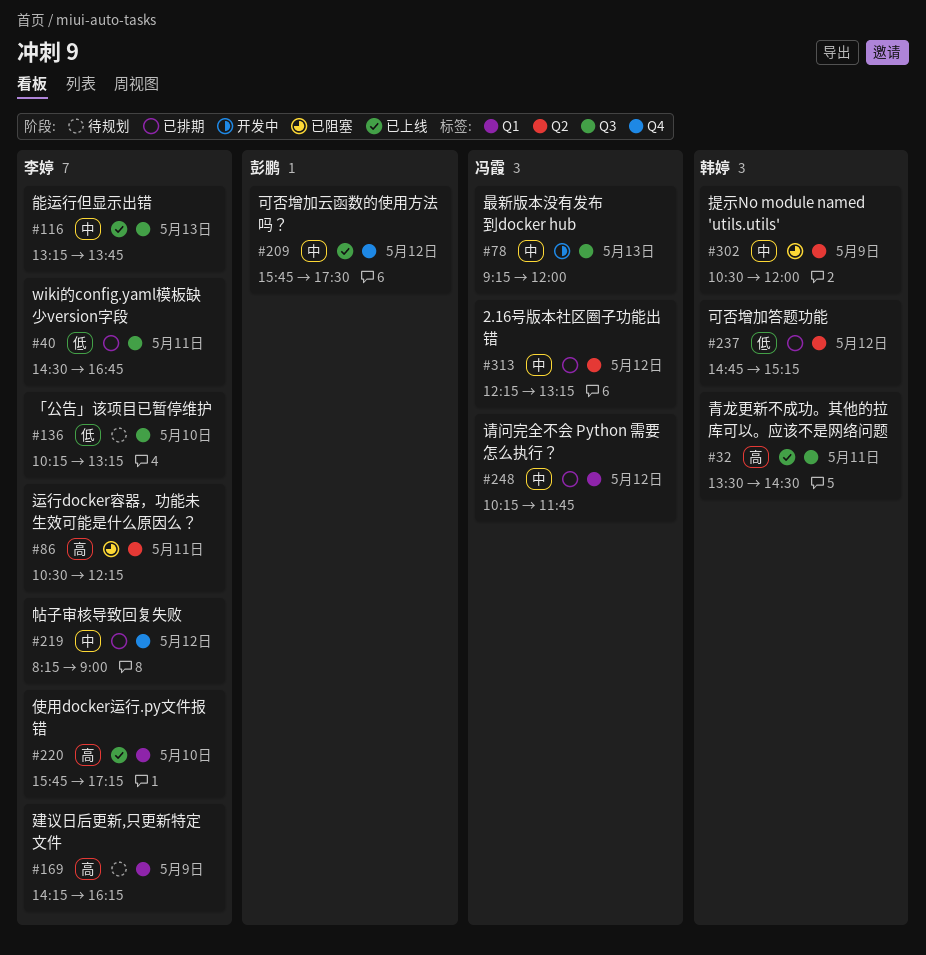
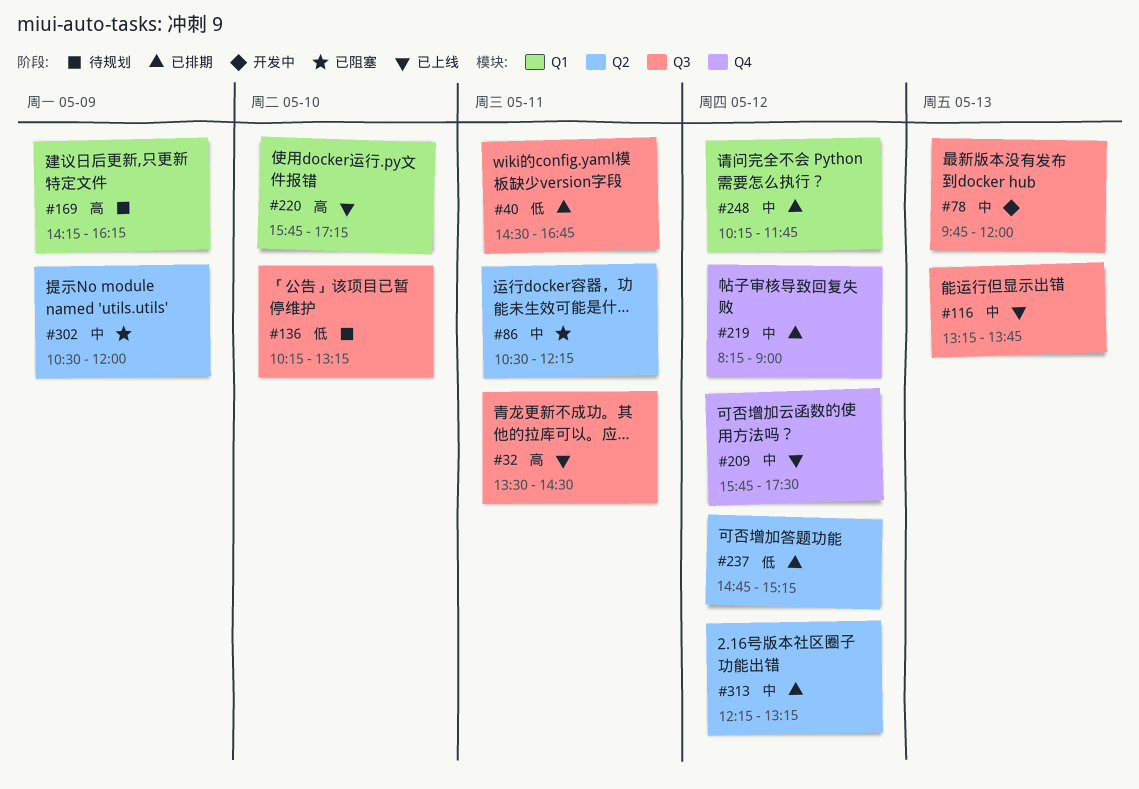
#78, begins: 09:15 -> 09:45
#86, priority: 高 -> 中

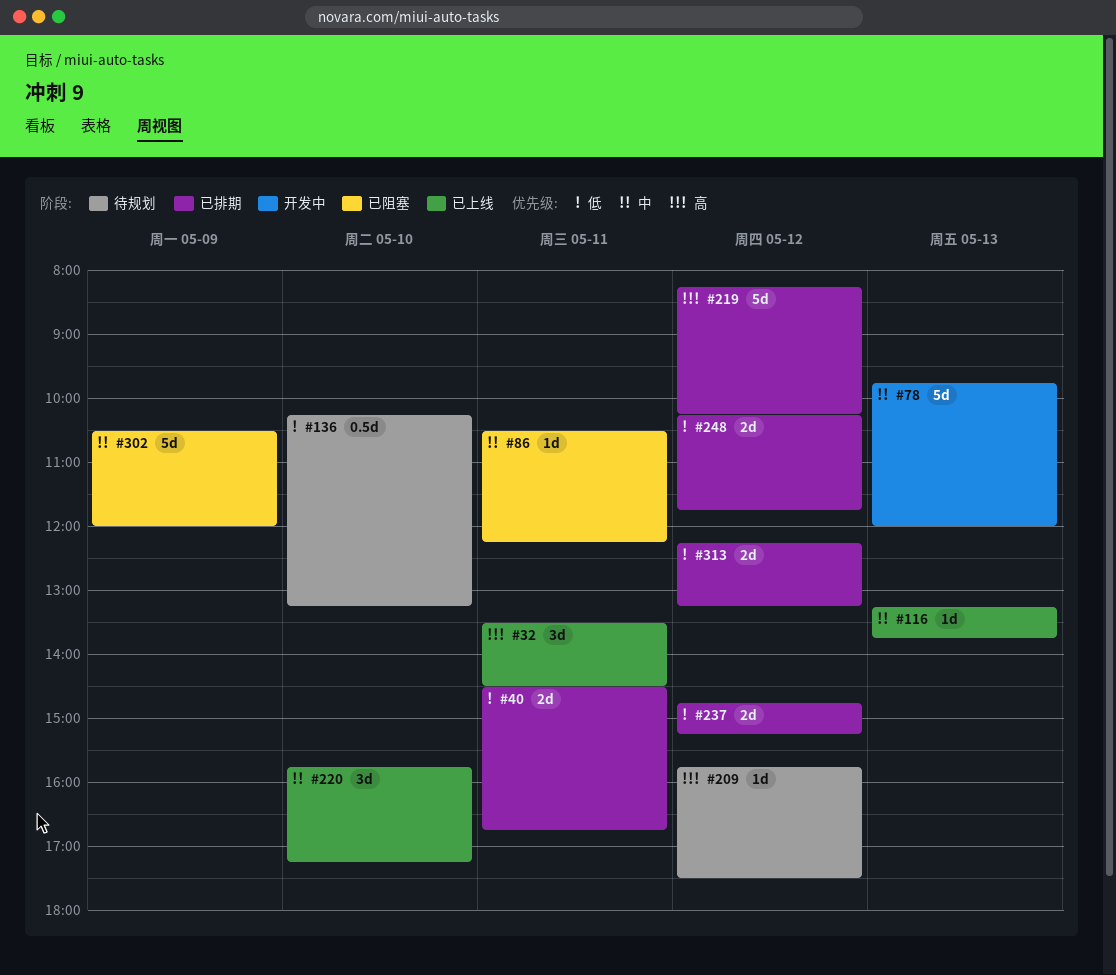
#169: present -> none
#209, status: 已上线 -> 待规划
#209, priority: 中 -> 高
#219, priority: 中 -> 高
#219, ends: 09:00 -> 10:15
#220, priority: 高 -> 中
#248, priority: 中 -> 低
#313, priority: 中 -> 低

